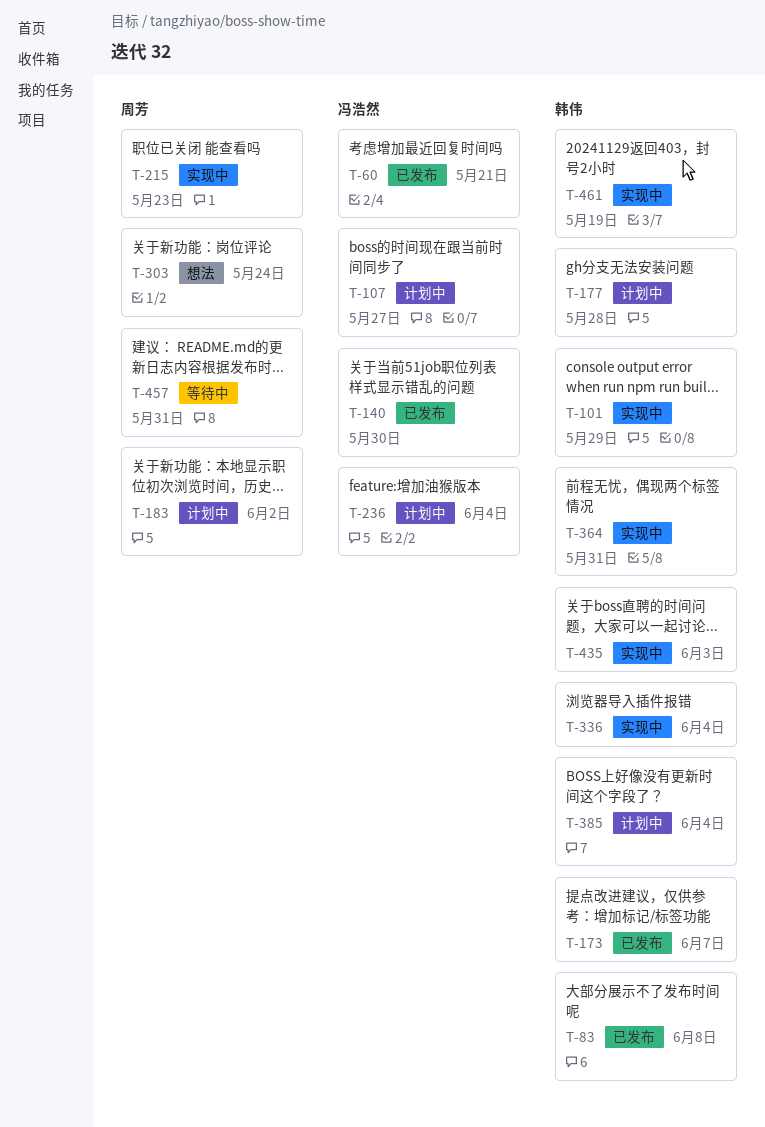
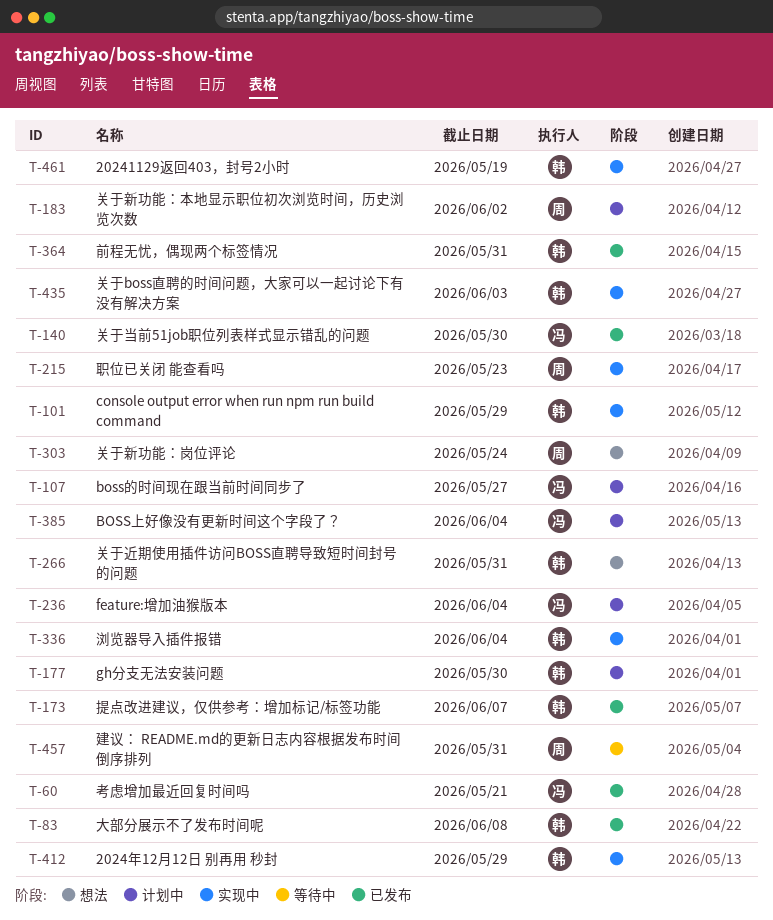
T-177, due: May 28 -> May 30
T-266: none -> present
T-364, status: 实现中 -> 已发布
T-385, owner: 韩伟 -> 冯浩然
T-412: none -> present

